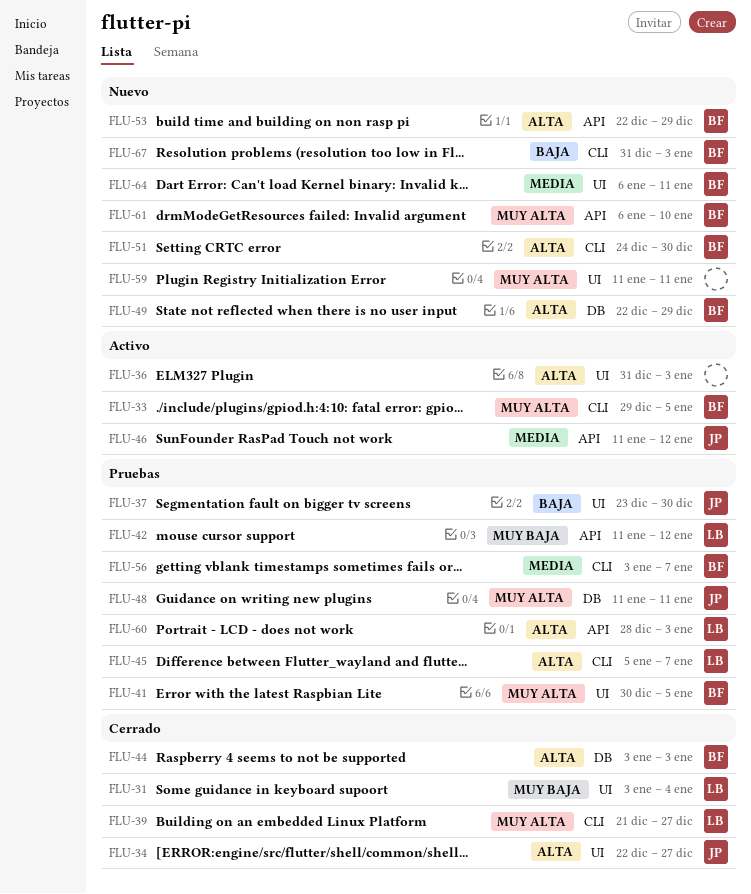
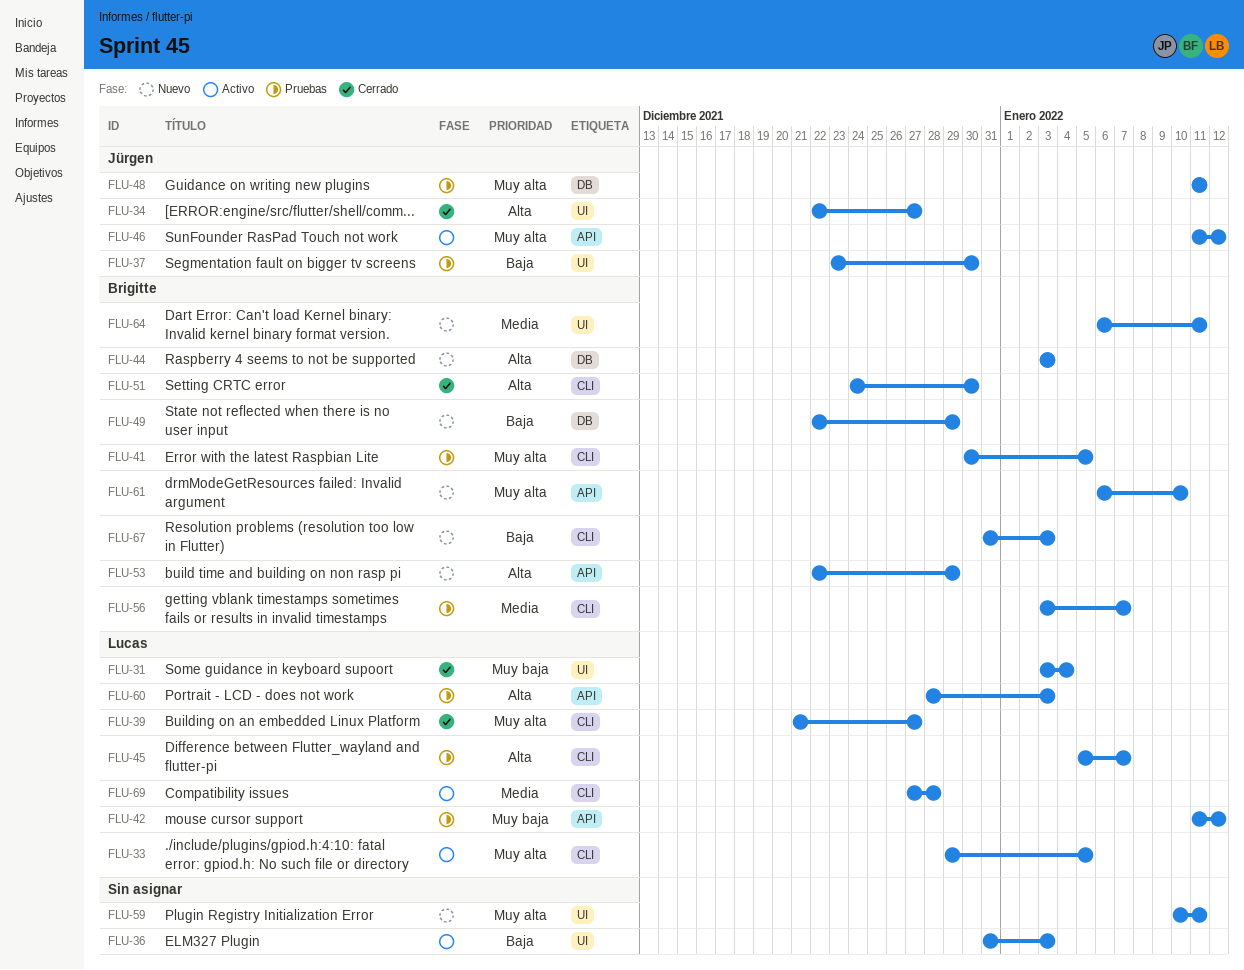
FLU-33, owner: Brigitte -> Lucas
FLU-36, priority: Alta -> Baja
FLU-41, label: UI -> CLI
FLU-44, status: Cerrado -> Nuevo
FLU-46, priority: Media -> Muy alta
FLU-49, priority: Alta -> Baja
FLU-51, status: Nuevo -> Cerrado
FLU-59, start: Jan 11 -> Jan 10
FLU-69: none -> present

